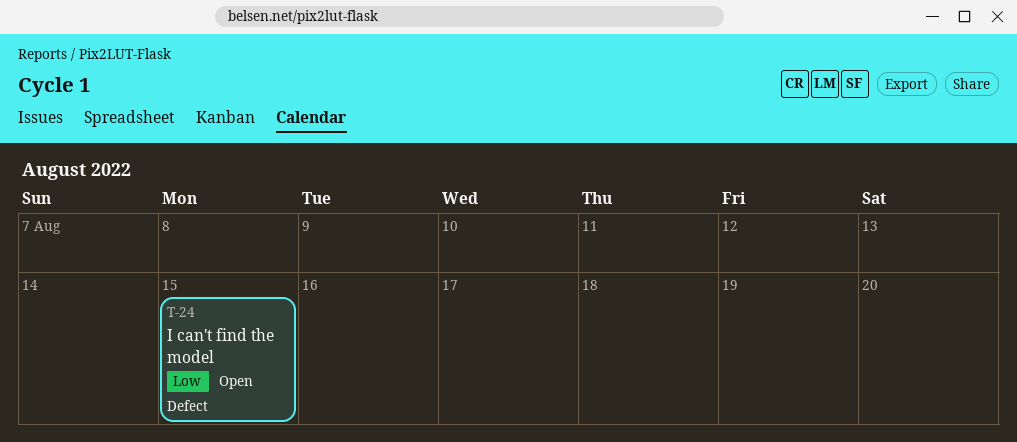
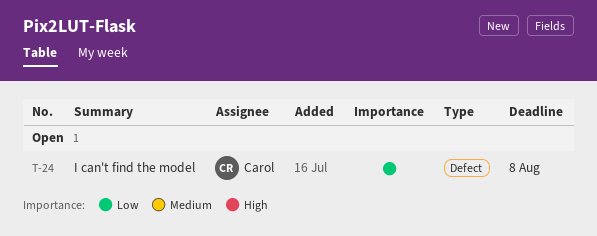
T-24, due: Aug 15 -> Aug 8

